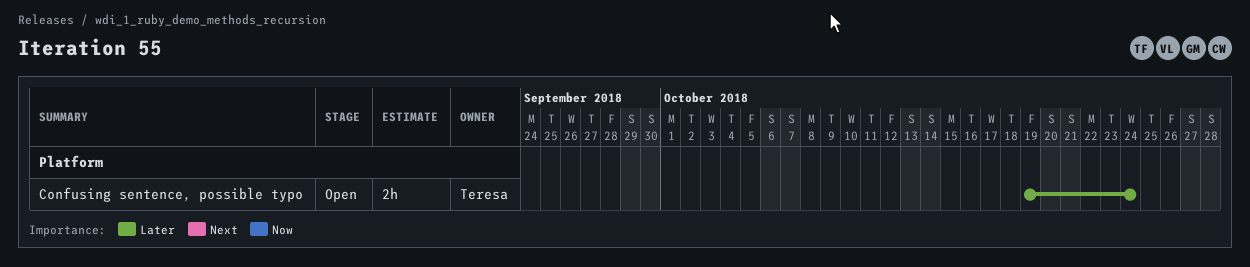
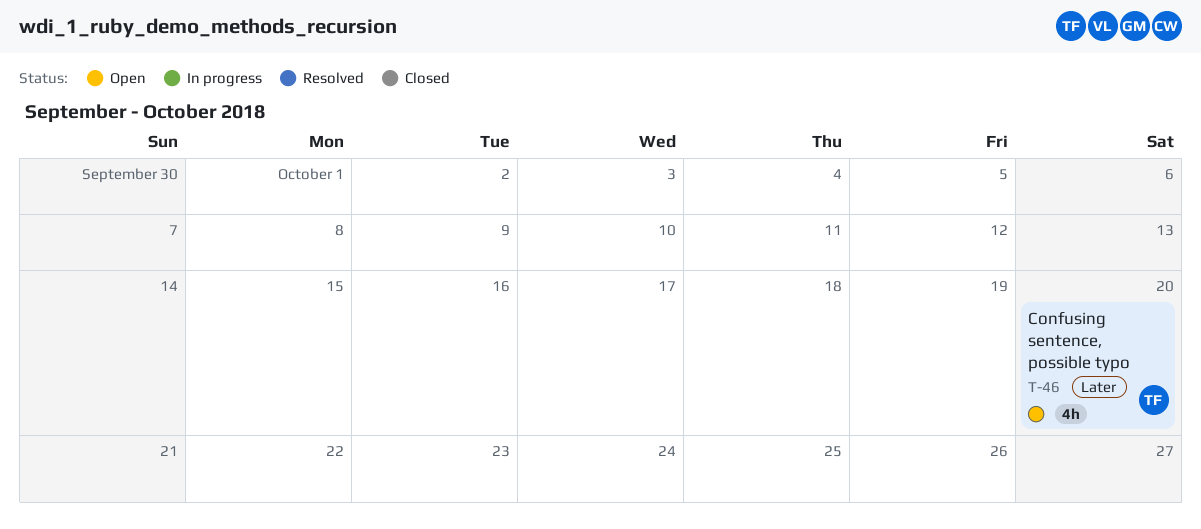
Confusing sentence, possible typo, estimate: 2h -> 4h
Confusing sentence, possible typo, due: Oct 24 -> Oct 20

